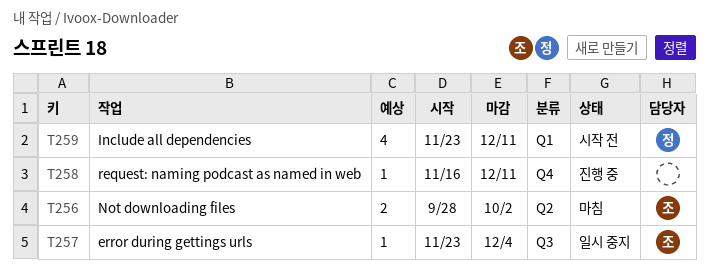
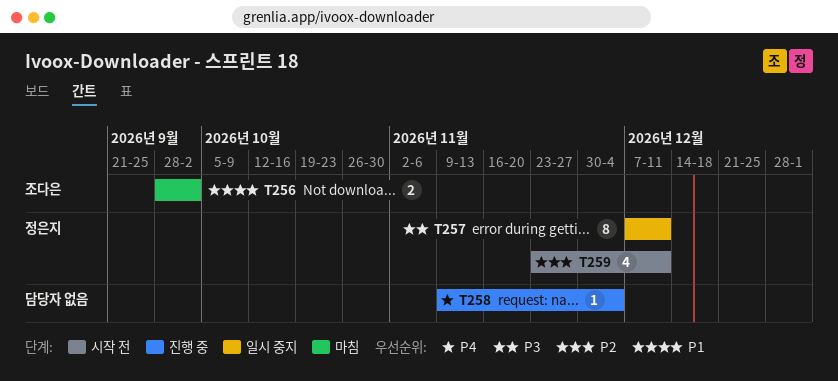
T257, owner: 조다은 -> 정은지
T257, estimate: 1 -> 8
T257, start: Nov 23 -> Dec 7
T257, due: Dec 4 -> Dec 11
T258, start: Nov 16 -> Nov 9
T258, due: Dec 11 -> Dec 4

